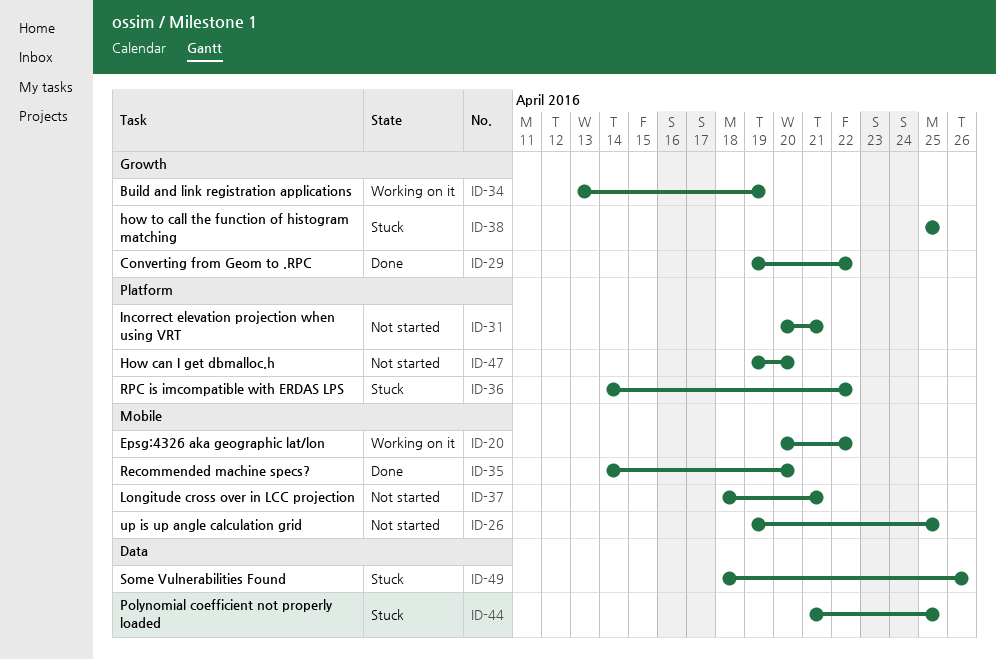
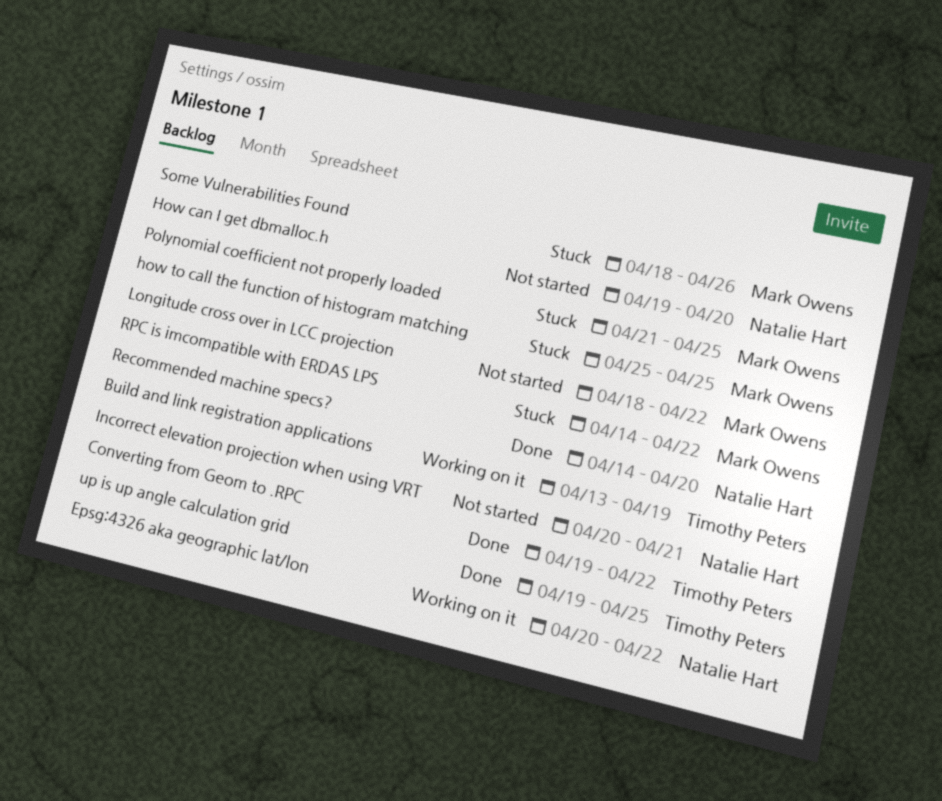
Longitude cross over in LCC projection, due: Apr 21 -> Apr 22
up is up angle calculation grid, status: Not started -> Done

